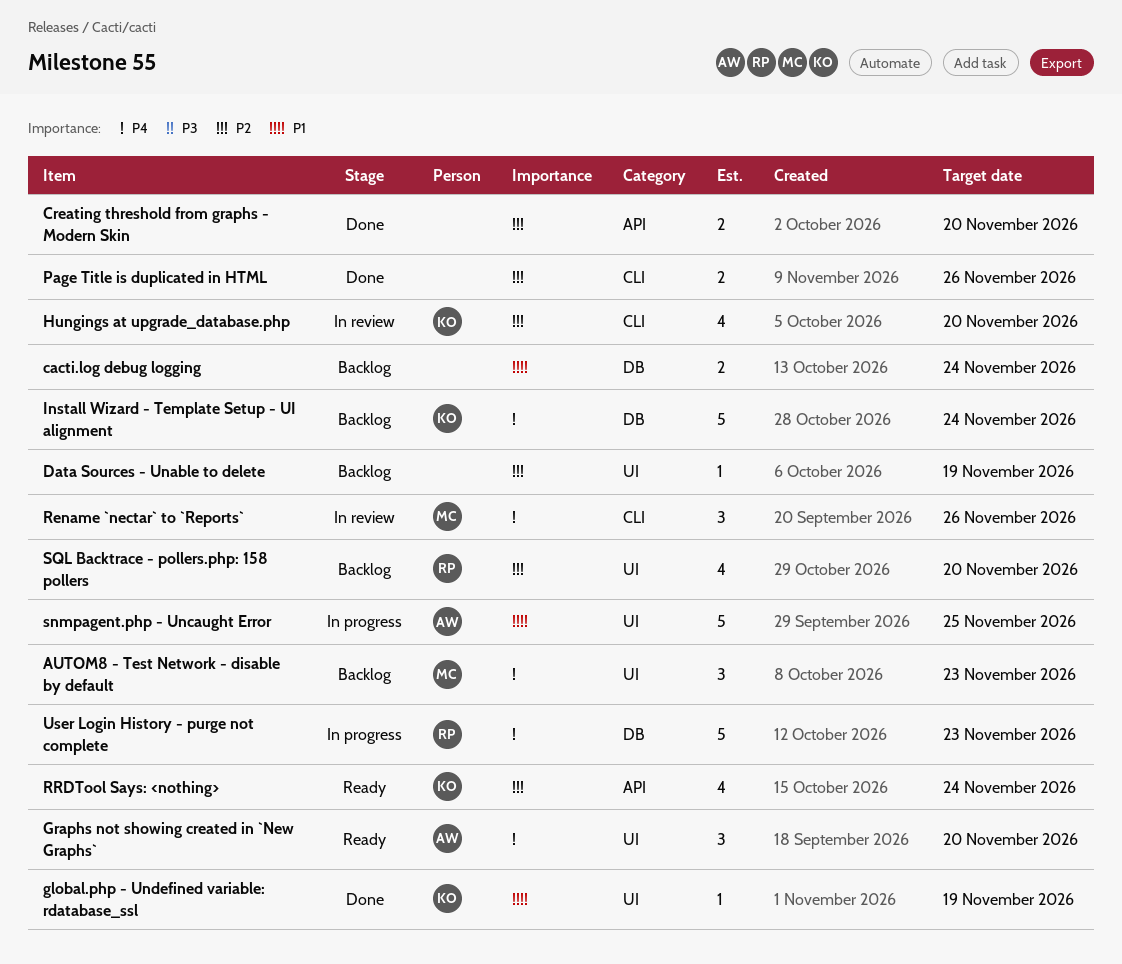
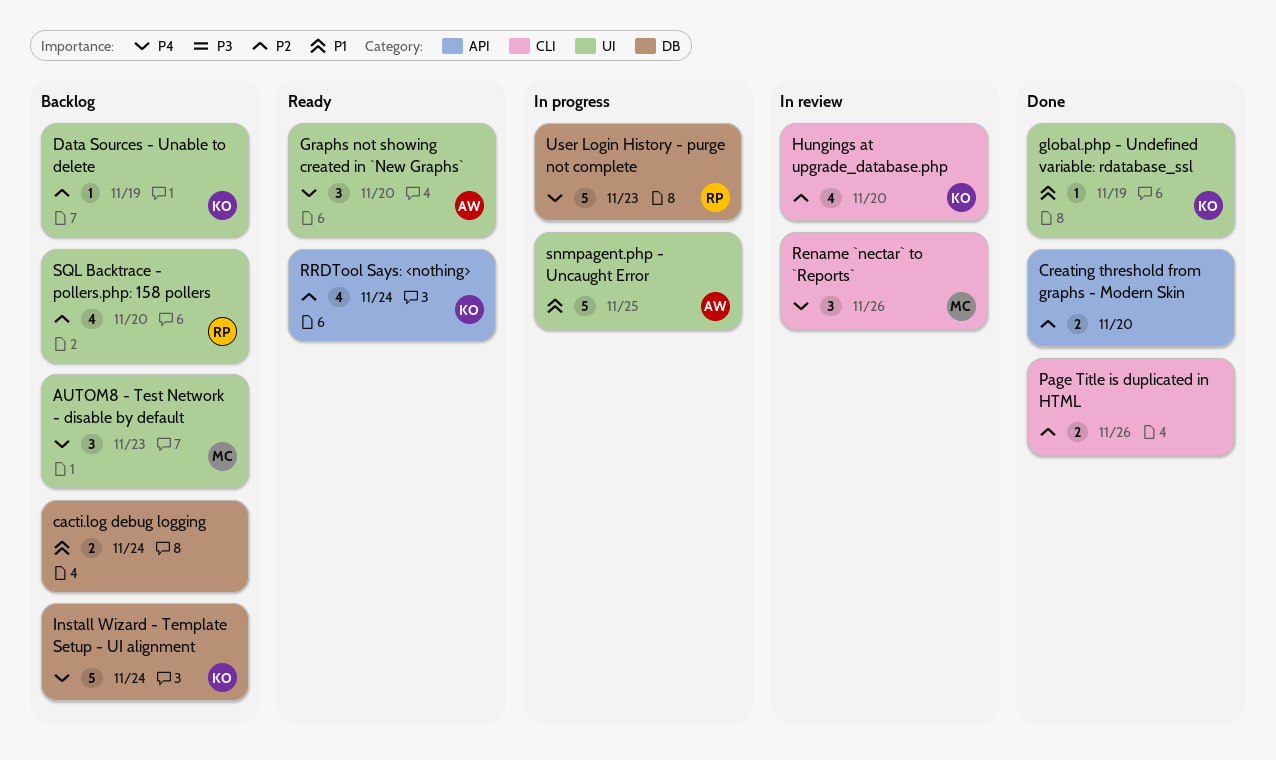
Data Sources - Unable to delete, owner: none -> KO

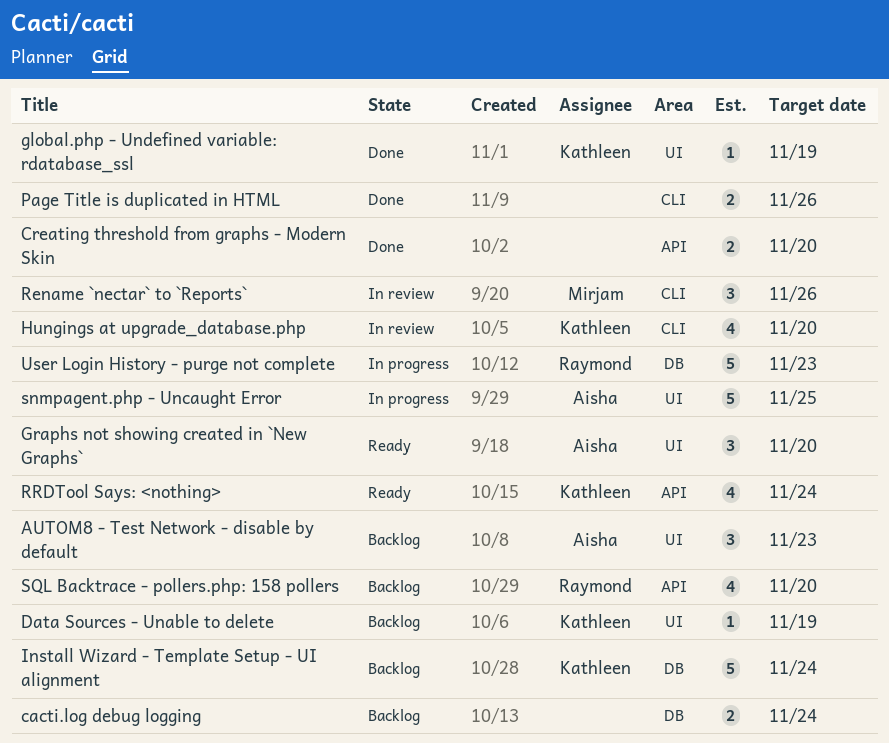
AUTOM8 - Test Network - disable by default, owner: Mirjam -> Aisha
SQL Backtrace - pollers.php: 158 pollers, label: UI -> API

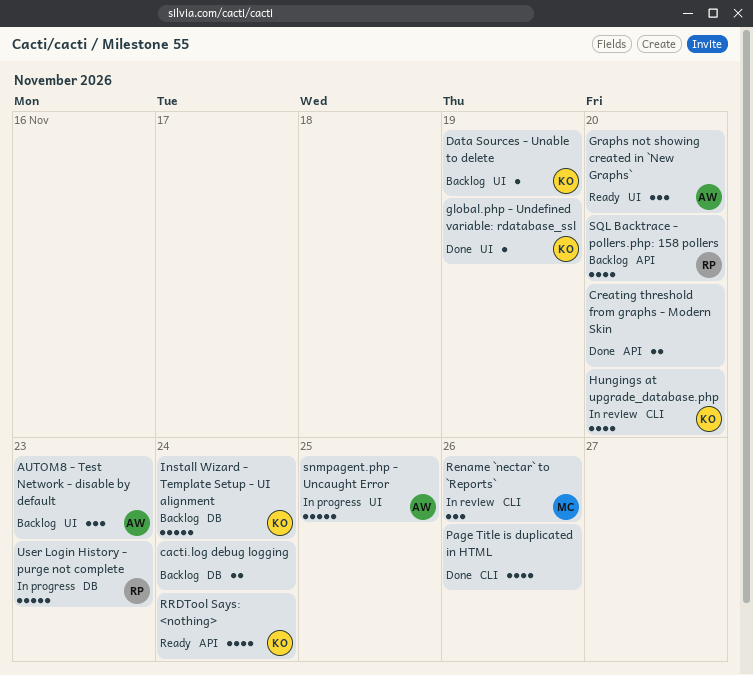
Page Title is duplicated in HTML, estimate: 2 -> 4

